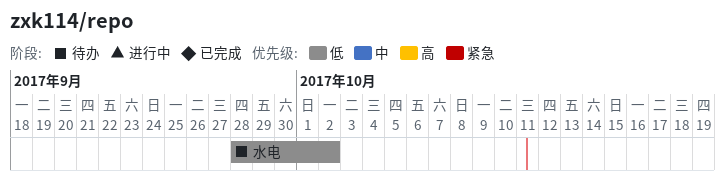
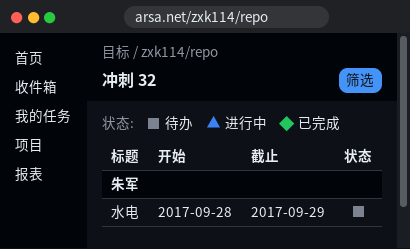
水电, due: Oct 2 -> Sep 29

